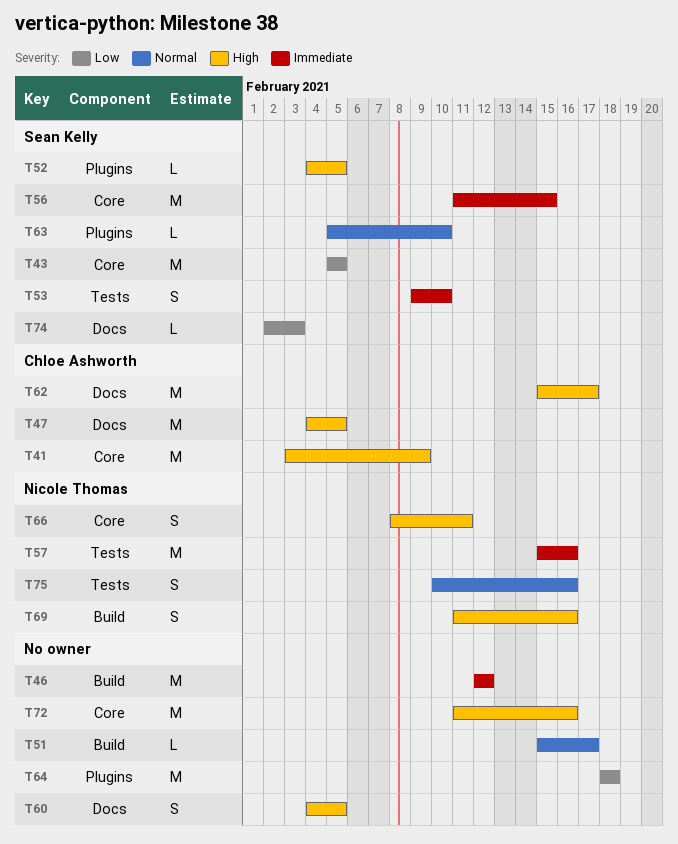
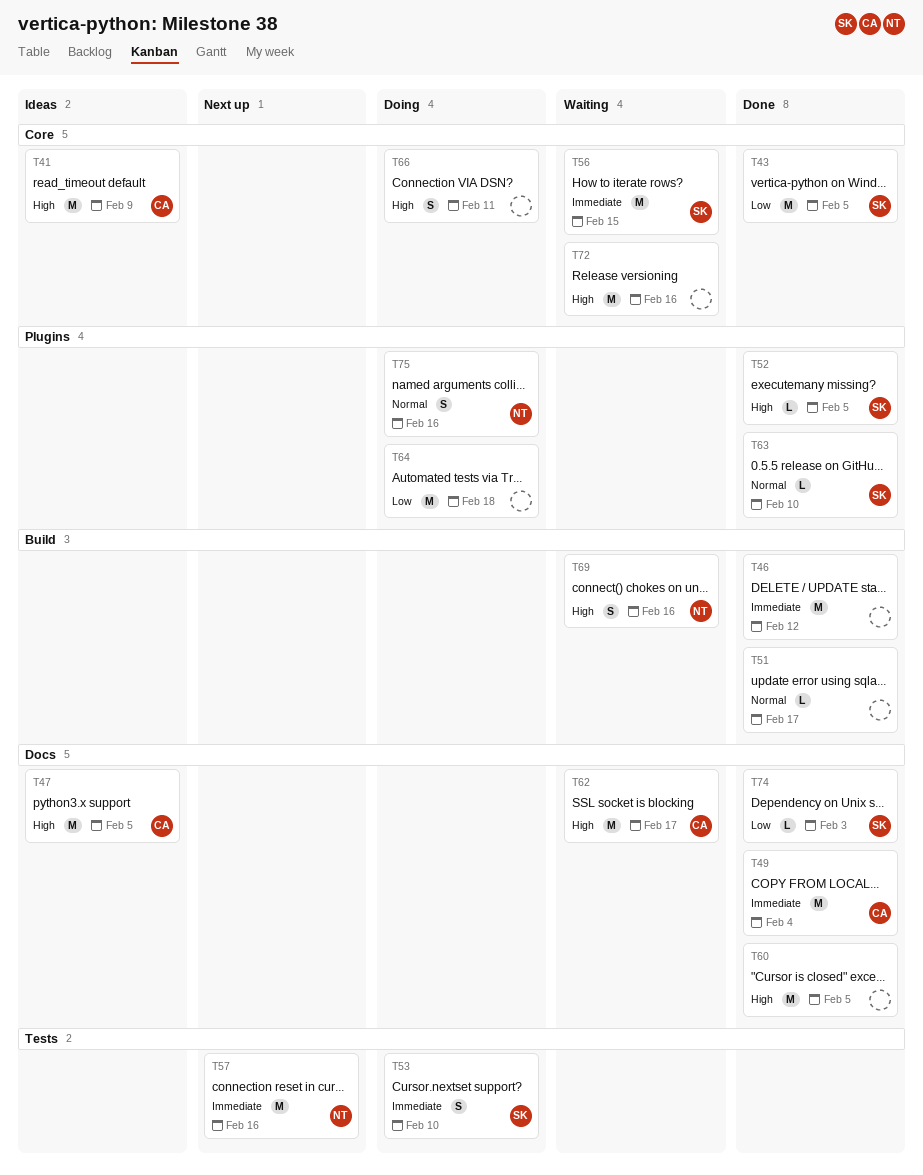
T49: none -> present
T60, estimate: S -> M
T66, owner: Nicole Thomas -> none
T75, label: Tests -> Plugins

